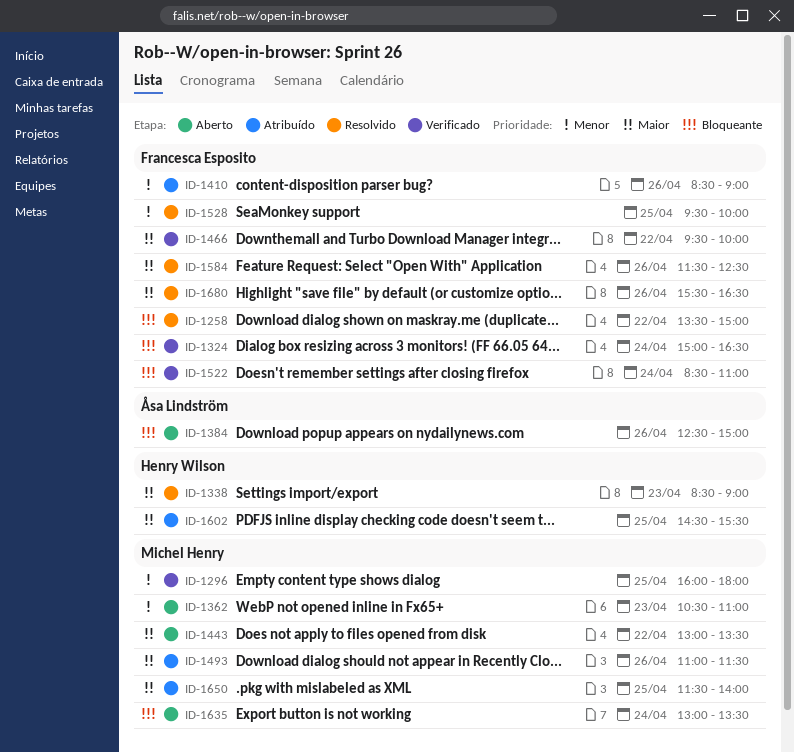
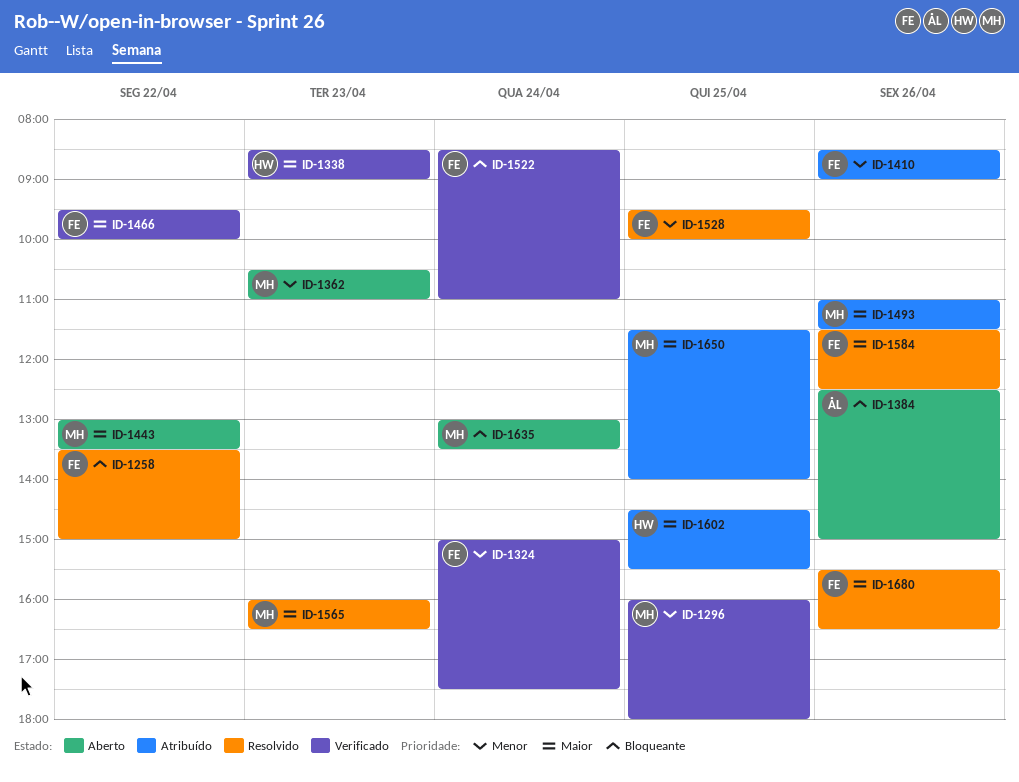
ID-1324, priority: Bloqueante -> Menor
ID-1324, ends: 16:30 -> 17:30
ID-1338, status: Resolvido -> Verificado
ID-1565: none -> present

